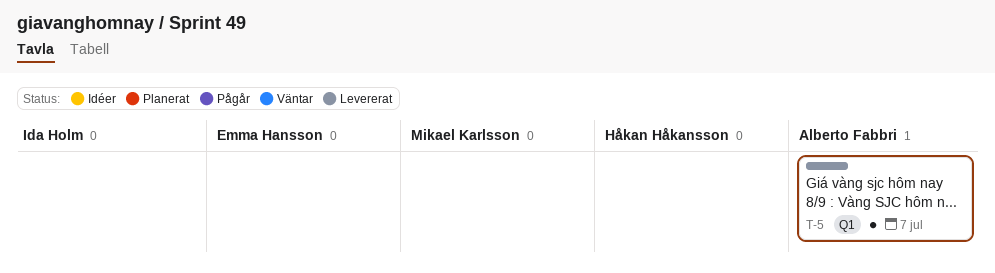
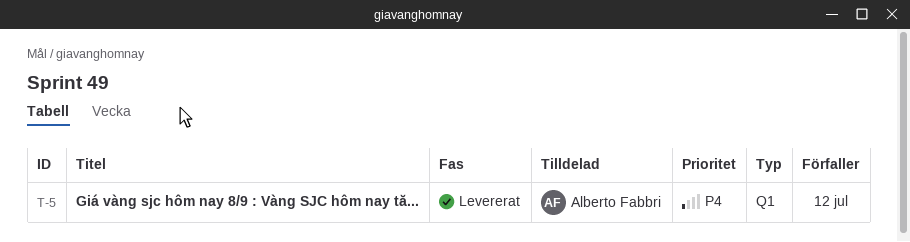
T-5, due: Jul 7 -> Jul 12

